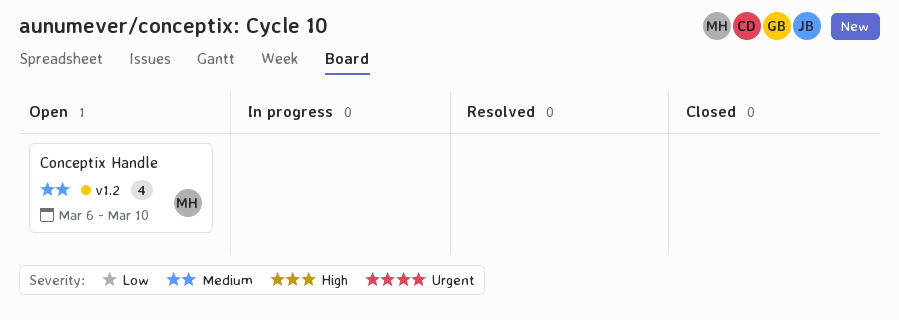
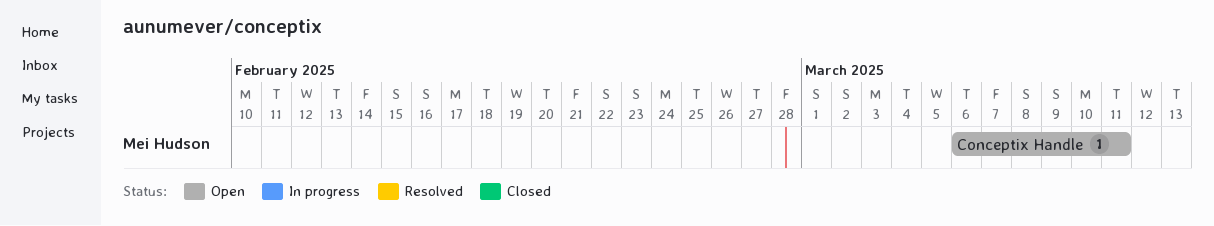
Conceptix Handle, estimate: 4 -> 1
Conceptix Handle, due: Mar 10 -> Mar 11

